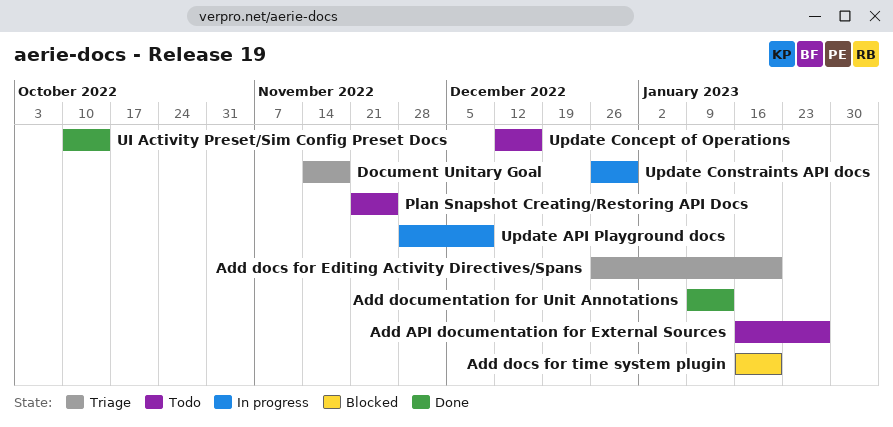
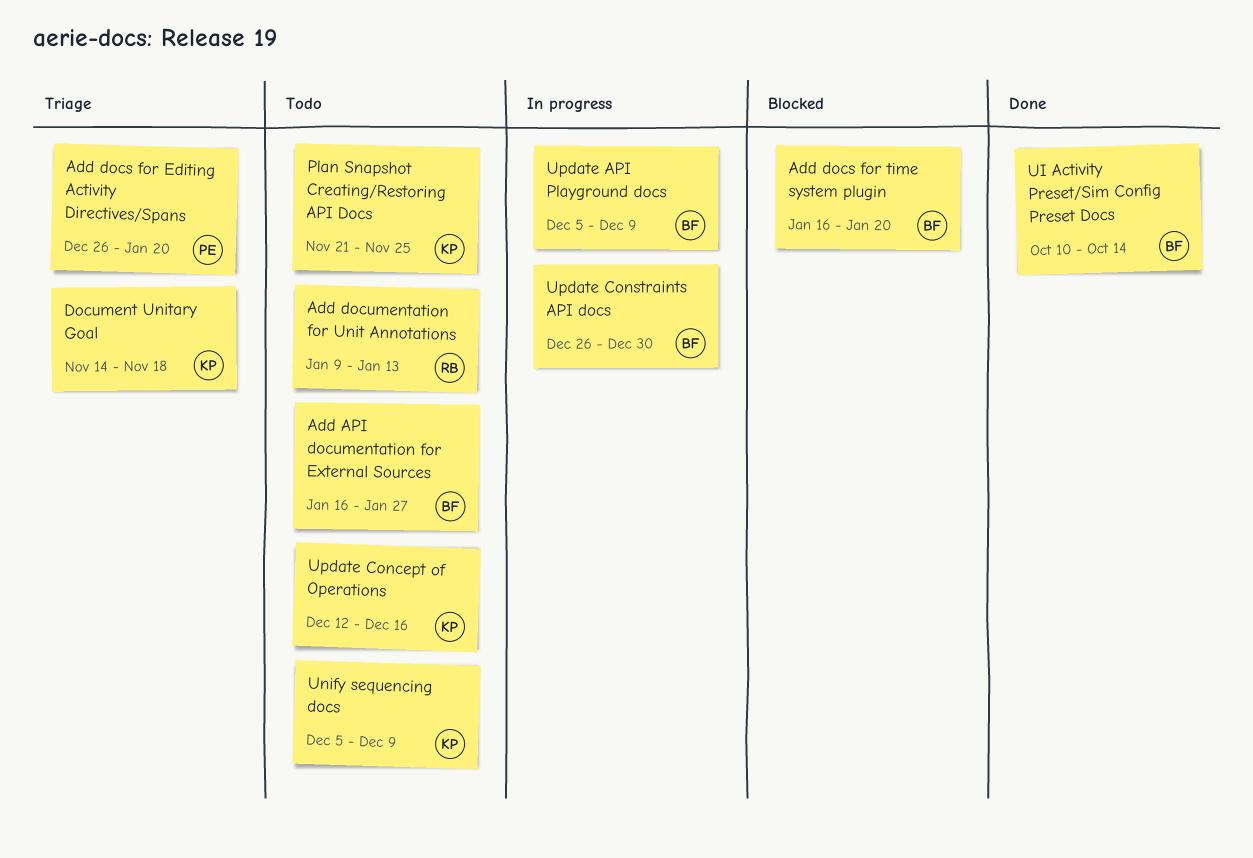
Add documentation for Unit Annotations, status: Done -> Todo
Unify sequencing docs: none -> present
Update API Playground docs, start: Nov 28 -> Dec 5

